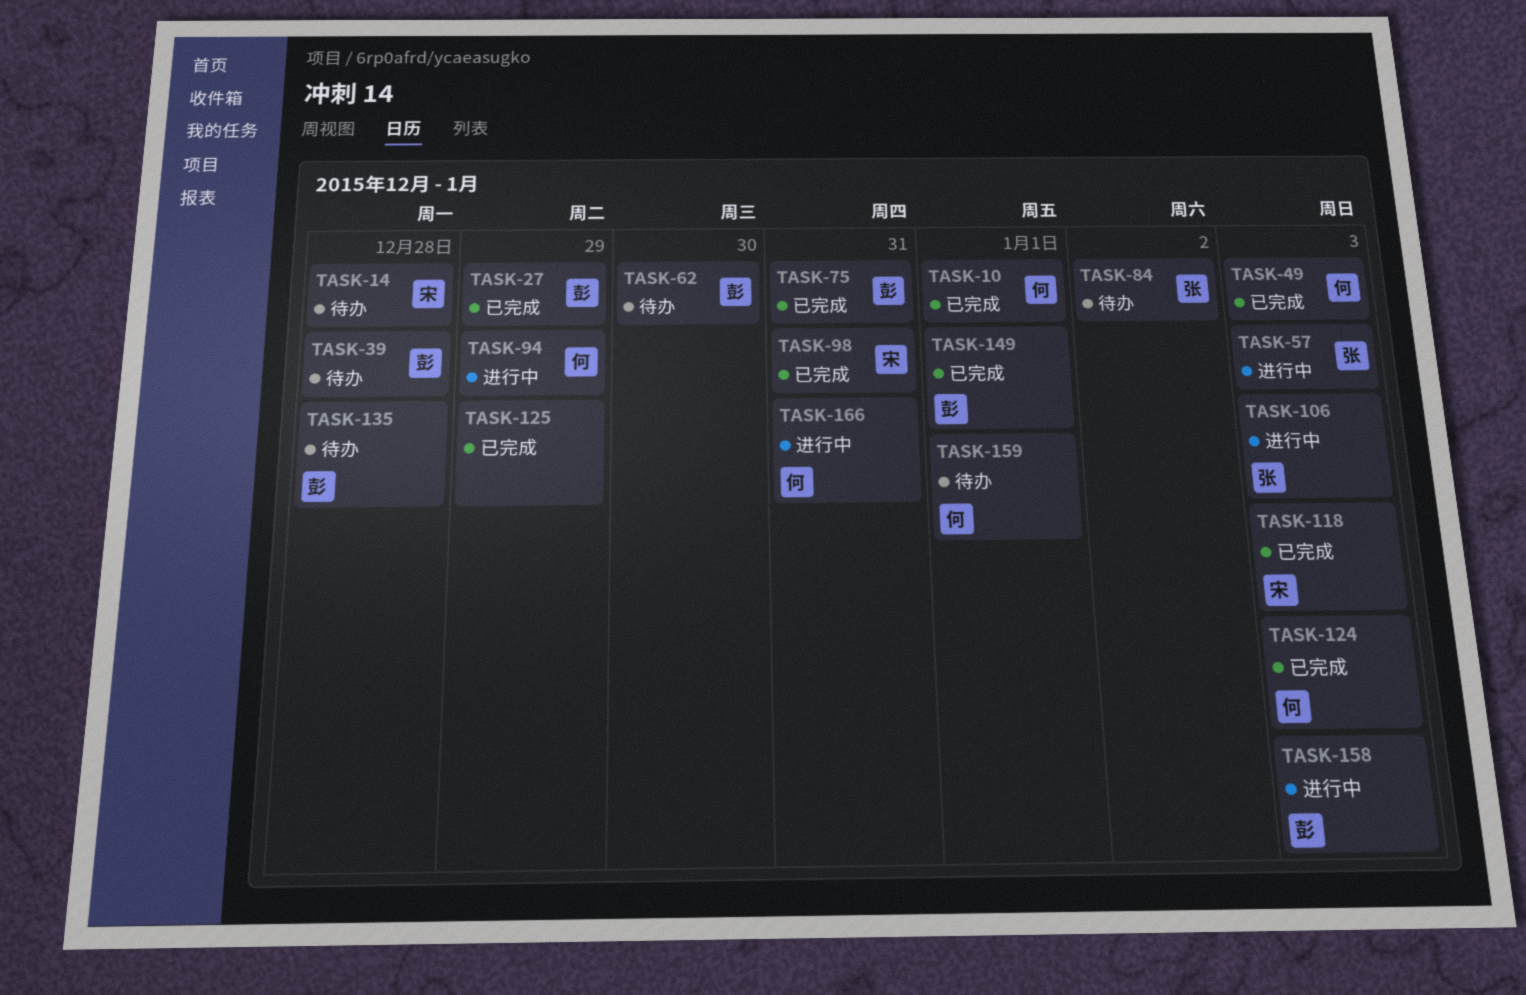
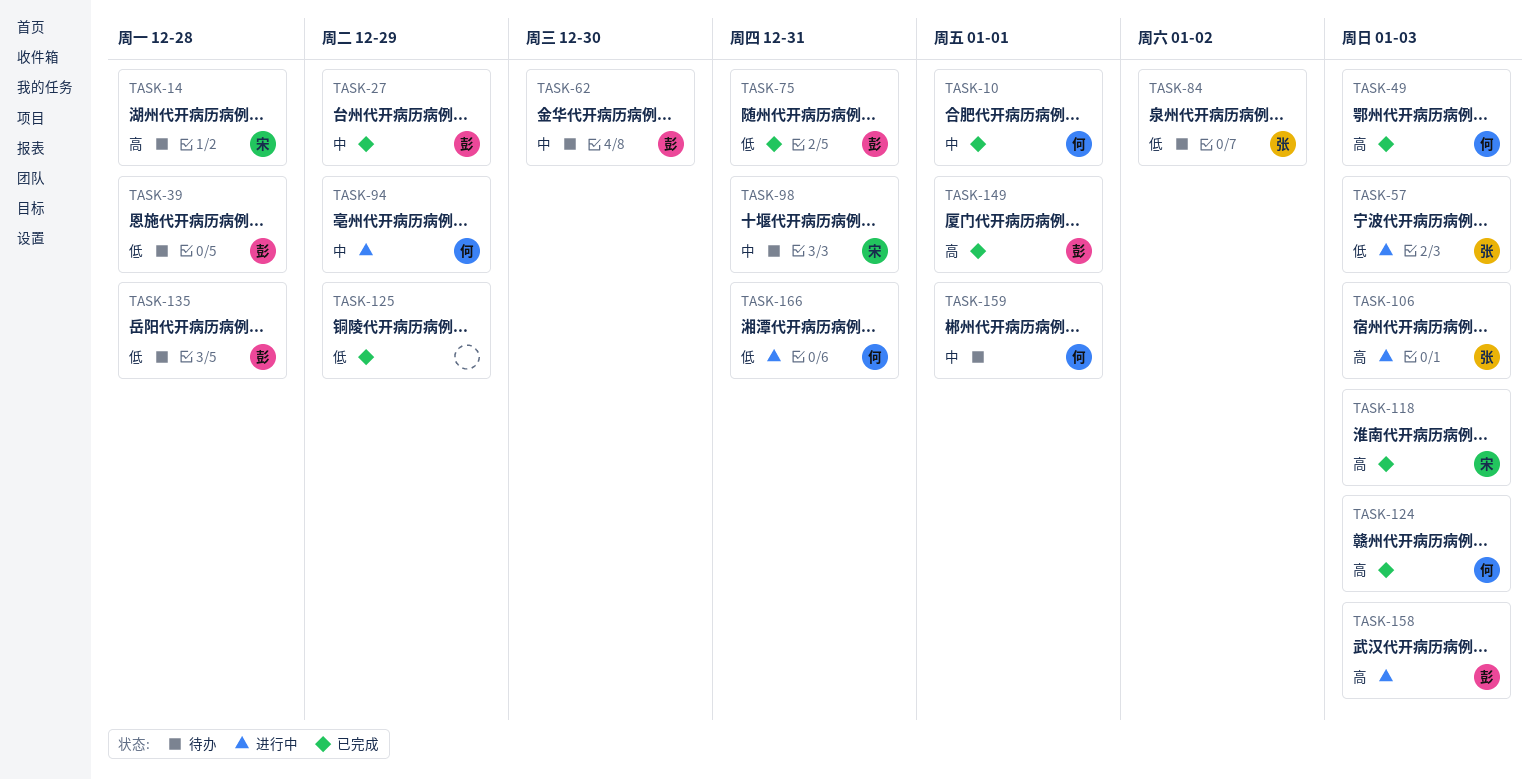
TASK-98, status: 已完成 -> 待办

